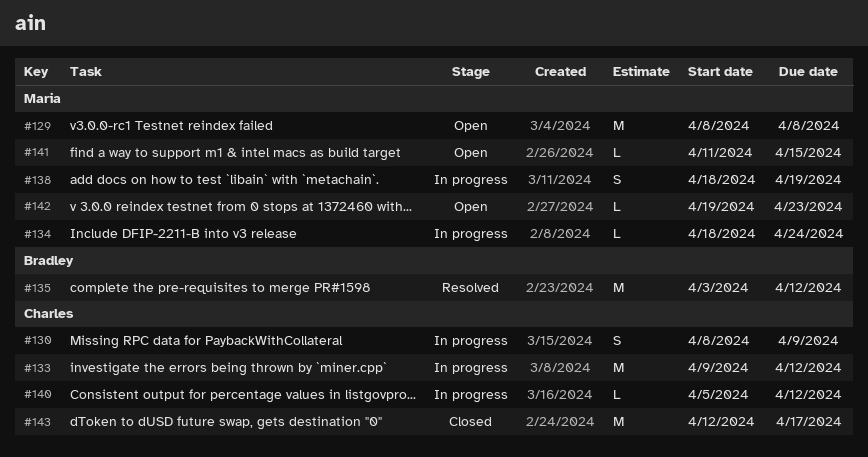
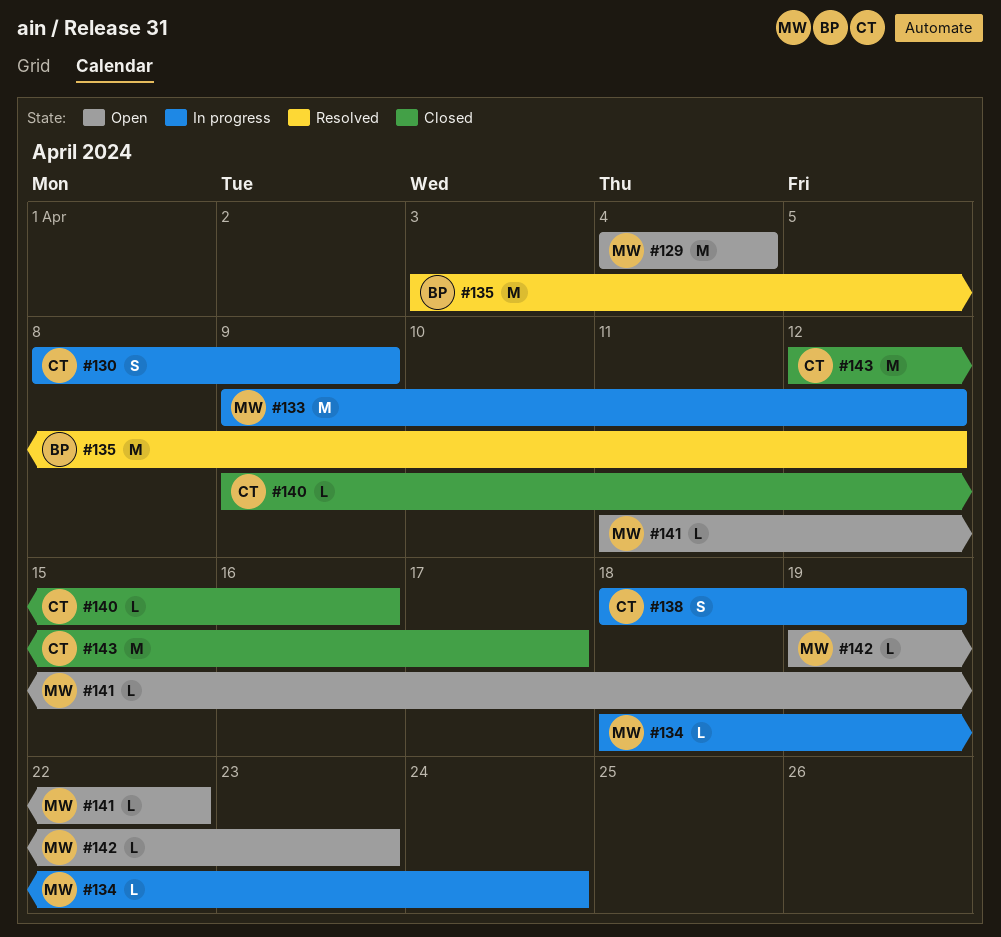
#129, start: Apr 8 -> Apr 4
#129, due: Apr 8 -> Apr 4
#133, owner: Charles -> Maria
#138, owner: Maria -> Charles
#140, status: In progress -> Closed
#140, start: Apr 5 -> Apr 9
#140, due: Apr 12 -> Apr 16
#141, due: Apr 15 -> Apr 22

